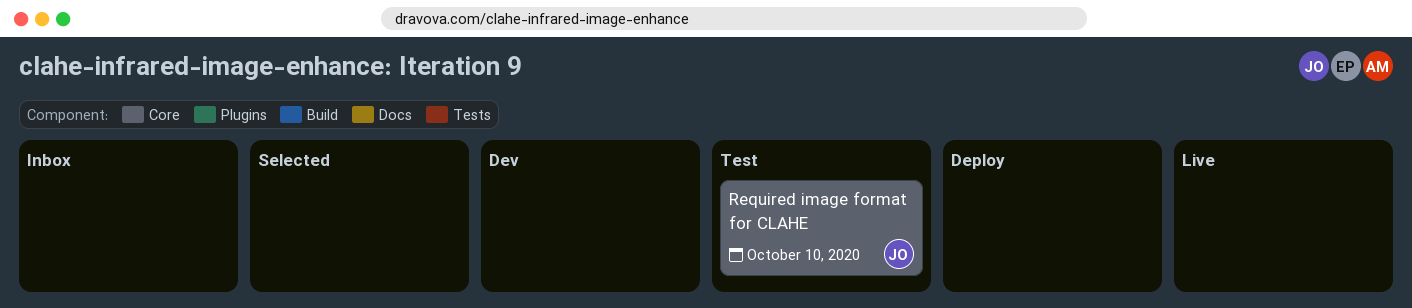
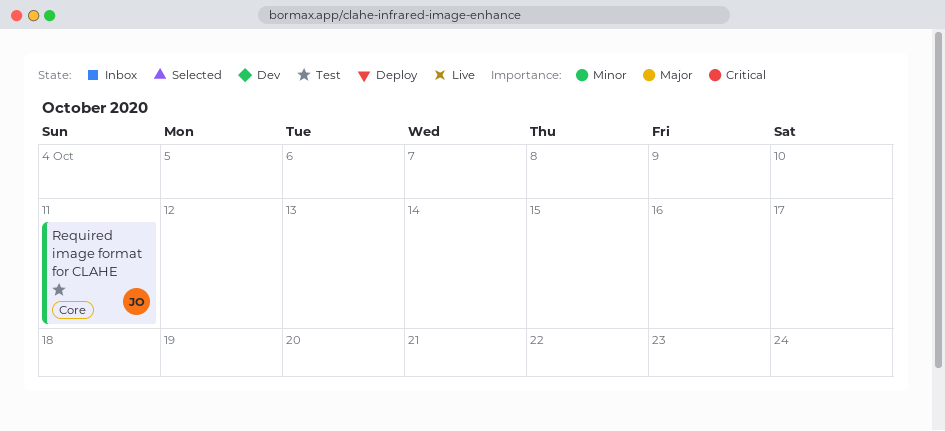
Required image format for CLAHE, due: Oct 10 -> Oct 11

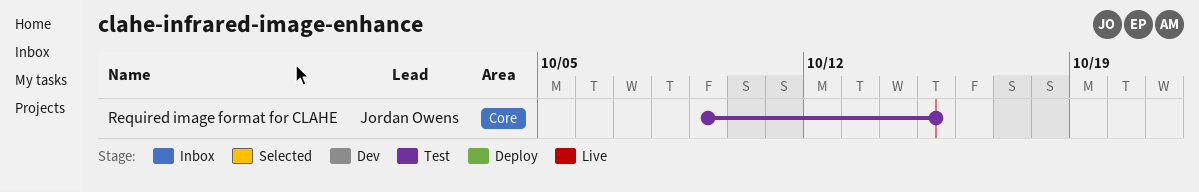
Required image format for CLAHE, due: Oct 11 -> Oct 15

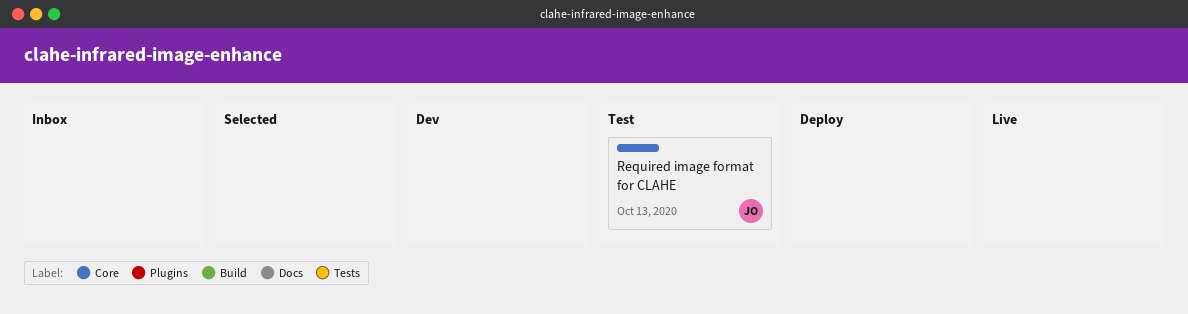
Required image format for CLAHE, due: Oct 15 -> Oct 13

